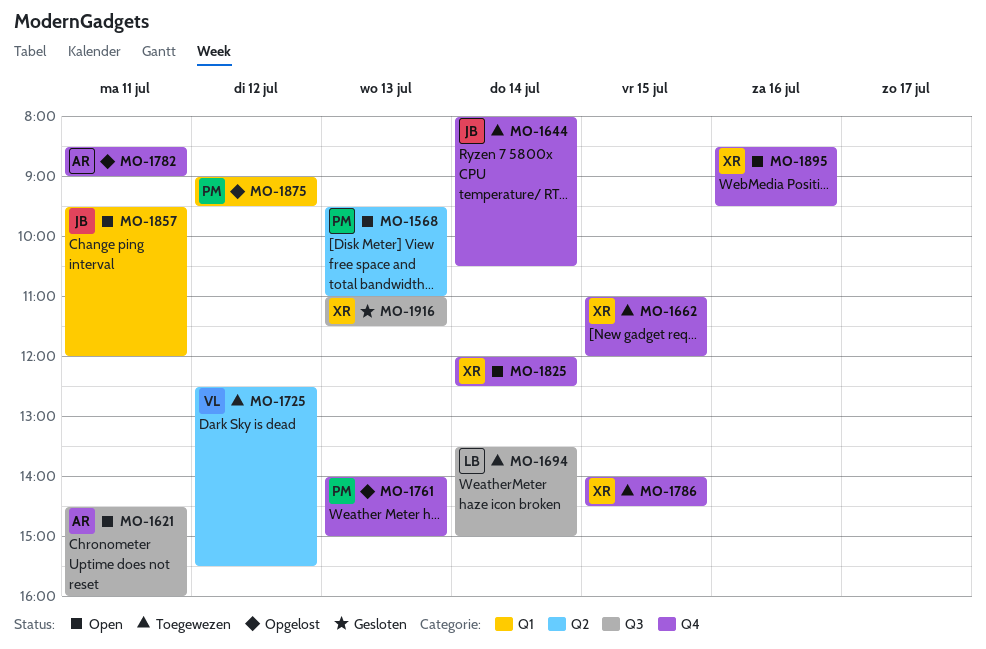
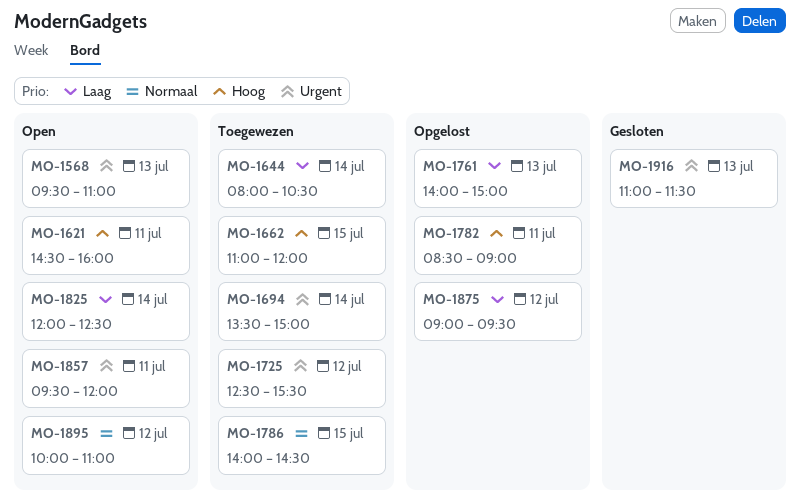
MO-1895, day: Jul 16 -> Jul 12
MO-1895, begins: 08:30 -> 10:00
MO-1895, ends: 09:30 -> 11:00

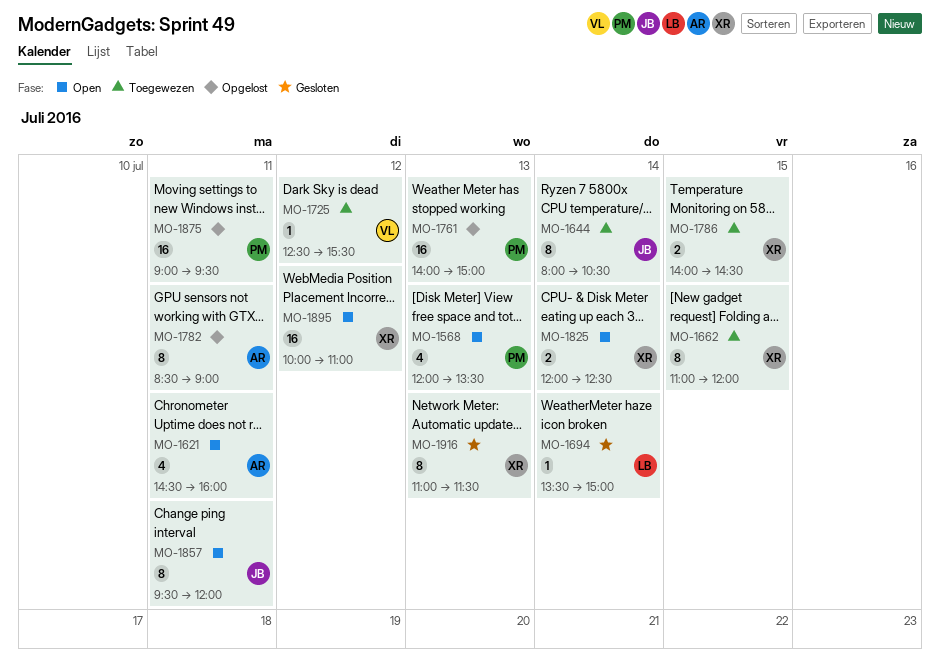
MO-1568, begins: 09:30 -> 12:00
MO-1568, ends: 11:00 -> 13:30
MO-1694, status: Toegewezen -> Gesloten
MO-1875, day: Jul 12 -> Jul 11

